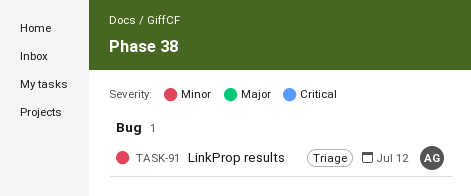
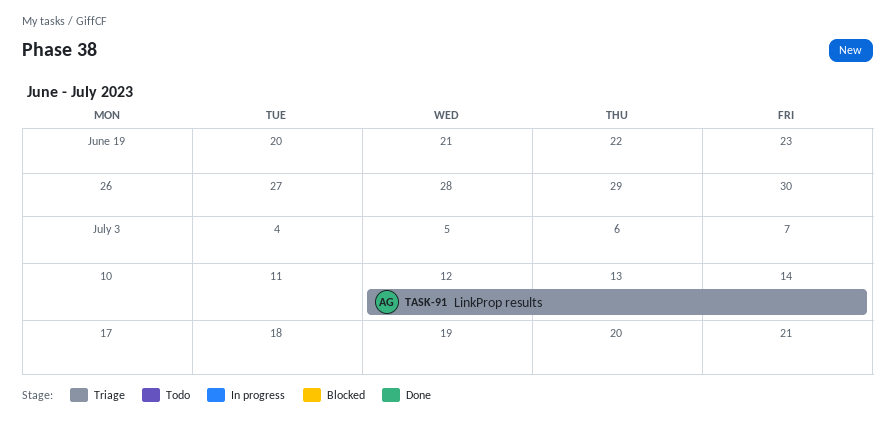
TASK-91, due: Jul 12 -> Jul 14

